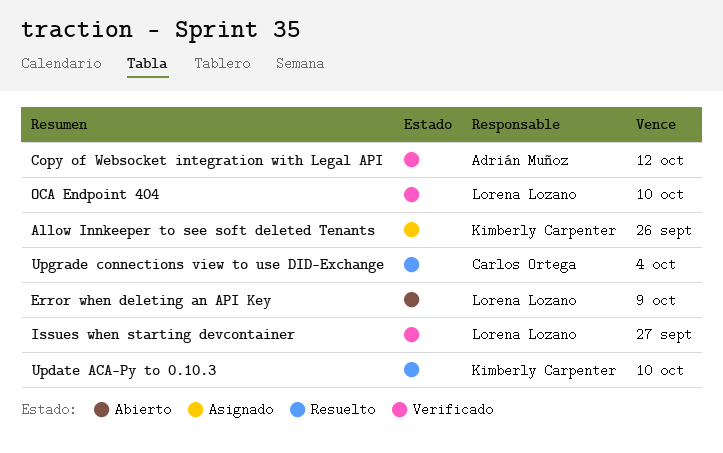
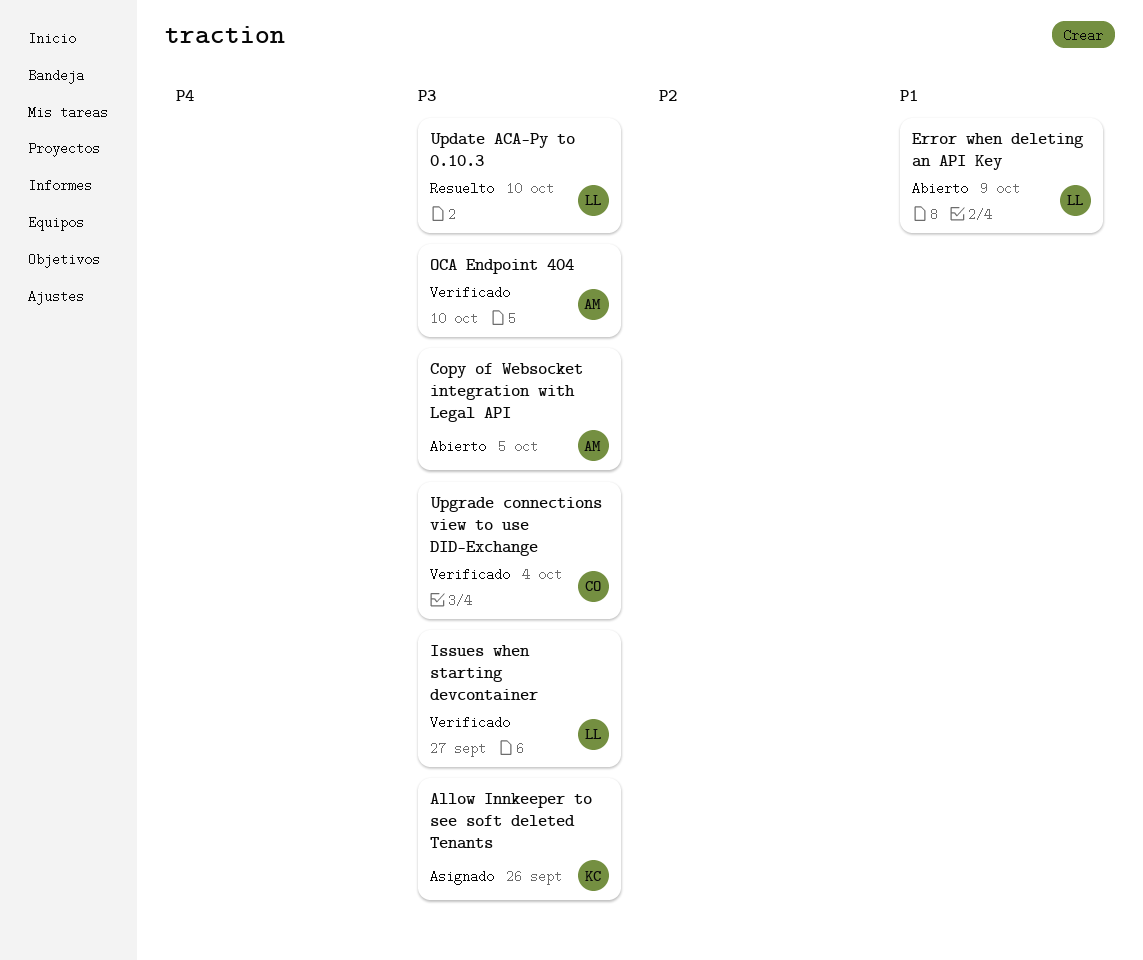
Copy of Websocket integration with Legal API, status: Verificado -> Abierto
Copy of Websocket integration with Legal API, due: Oct 12 -> Oct 5
OCA Endpoint 404, owner: Lorena Lozano -> Adrián Muñoz
Update ACA-Py to 0.10.3, owner: Kimberly Carpenter -> Lorena Lozano
Upgrade connections view to use DID-Exchange, status: Resuelto -> Verificado

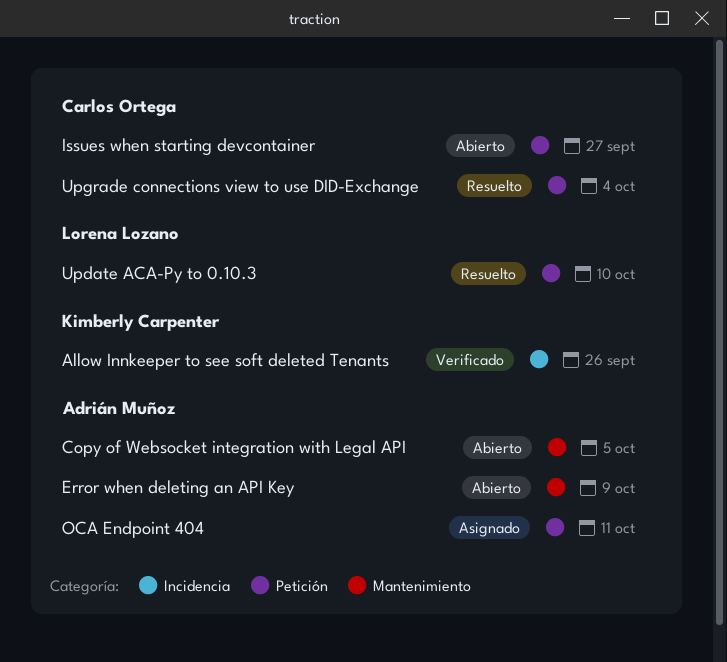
Allow Innkeeper to see soft deleted Tenants, status: Asignado -> Verificado
Error when deleting an API Key, owner: Lorena Lozano -> Adrián Muñoz
Issues when starting devcontainer, status: Verificado -> Abierto
Issues when starting devcontainer, owner: Lorena Lozano -> Carlos Ortega
OCA Endpoint 404, status: Verificado -> Asignado
OCA Endpoint 404, due: Oct 10 -> Oct 11
Upgrade connections view to use DID-Exchange, status: Verificado -> Resuelto

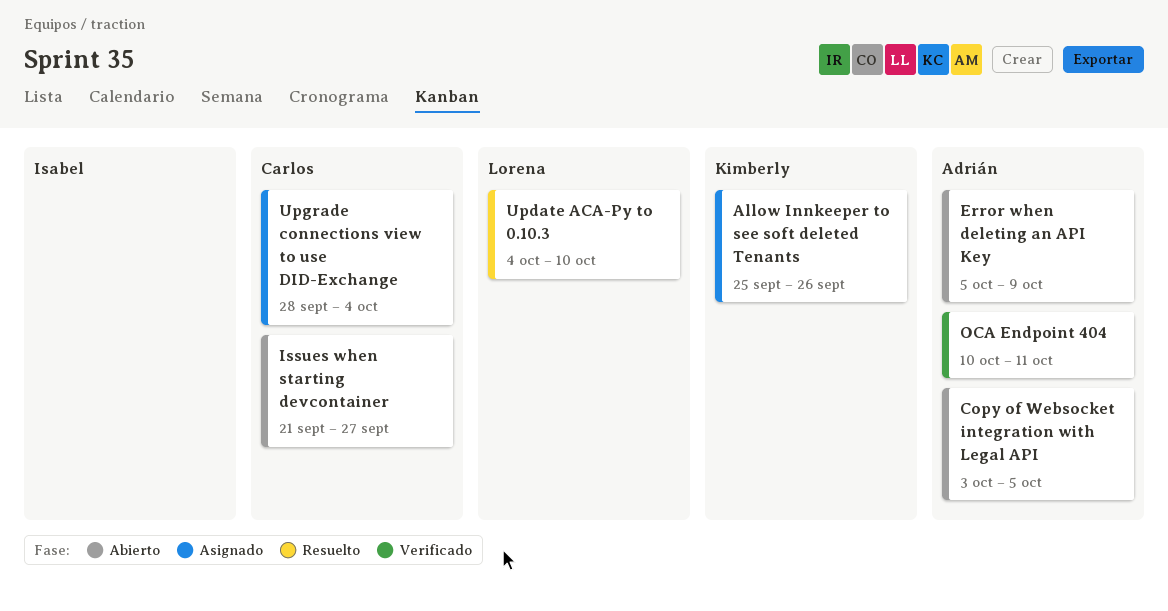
Allow Innkeeper to see soft deleted Tenants, status: Verificado -> Asignado
OCA Endpoint 404, status: Asignado -> Verificado
Upgrade connections view to use DID-Exchange, status: Resuelto -> Asignado

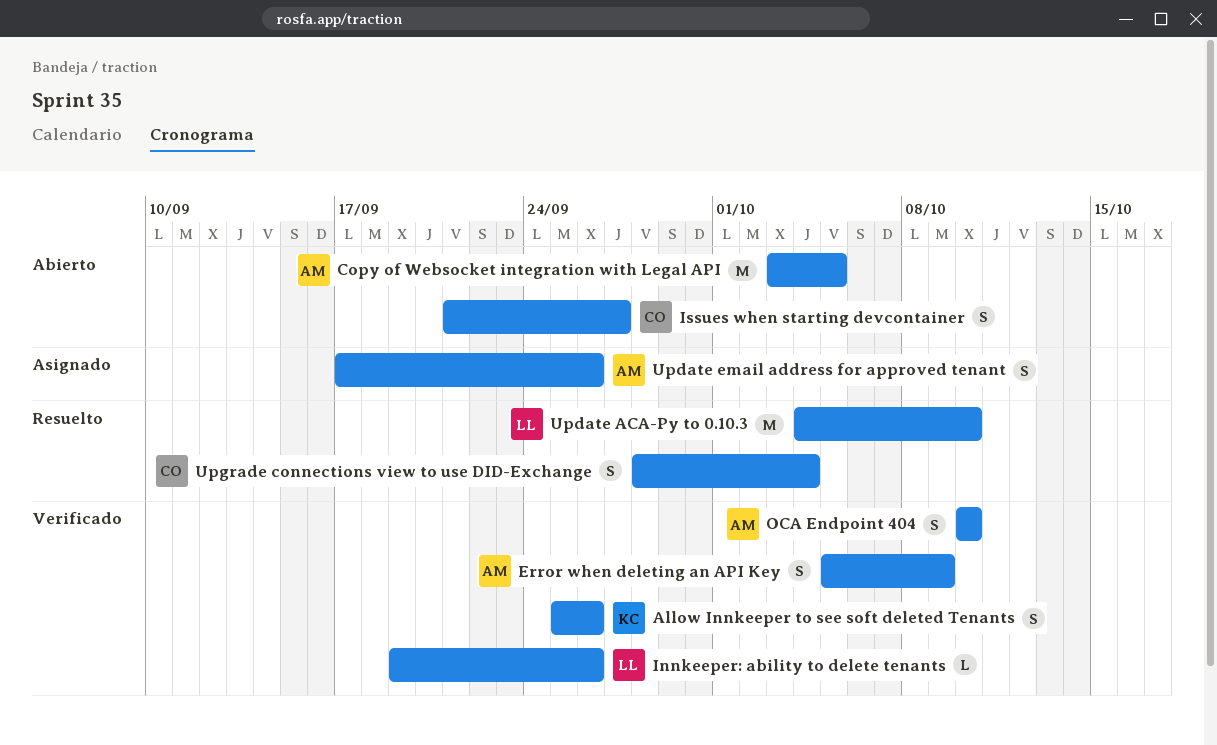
Allow Innkeeper to see soft deleted Tenants, status: Asignado -> Verificado
Error when deleting an API Key, status: Abierto -> Verificado
Innkeeper: ability to delete tenants: none -> present
OCA Endpoint 404, due: Oct 11 -> Oct 10
Update email address for approved tenant: none -> present
Upgrade connections view to use DID-Exchange, status: Asignado -> Resuelto

